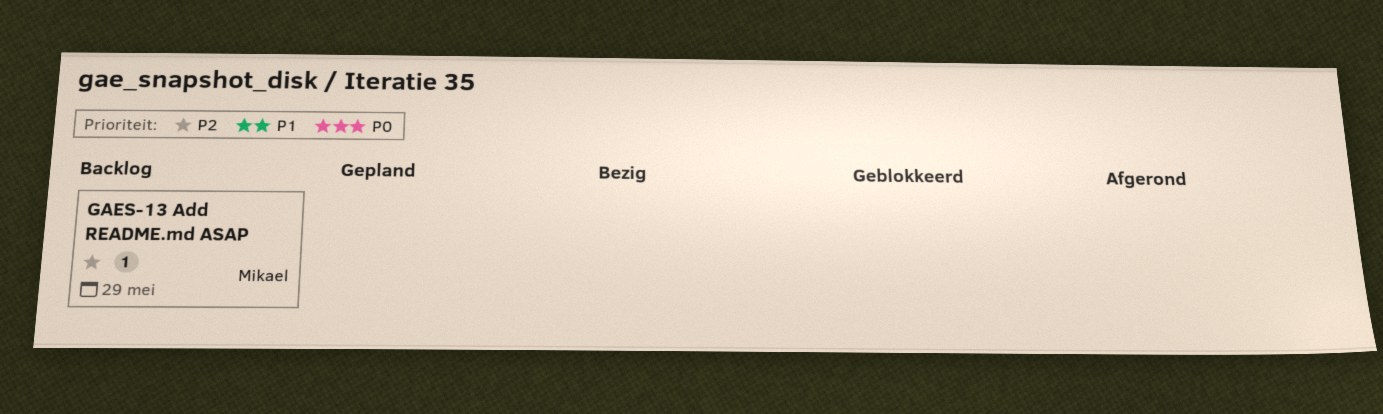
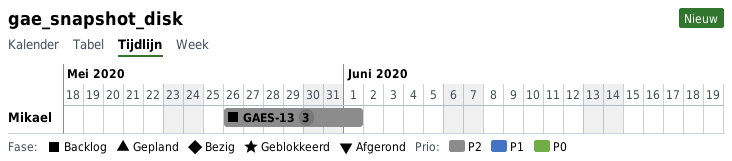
GAES-13, estimate: 1 -> 3
GAES-13, due: May 29 -> Jun 1

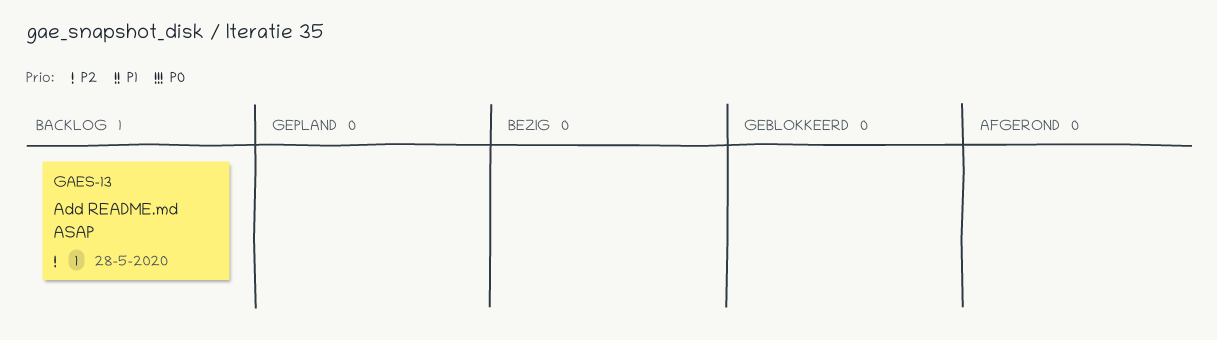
GAES-13, estimate: 3 -> 1
GAES-13, due: Jun 1 -> May 28

